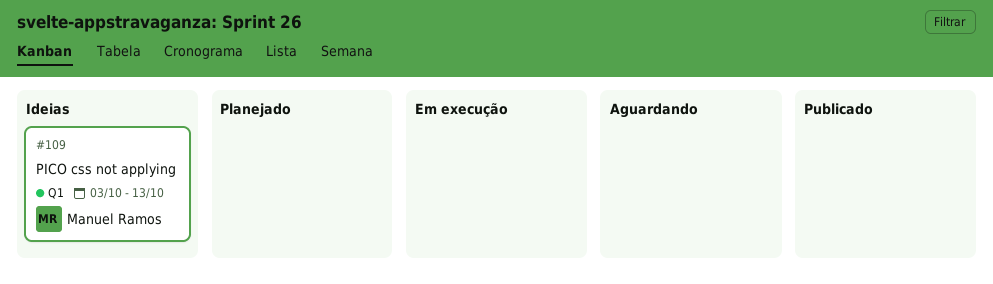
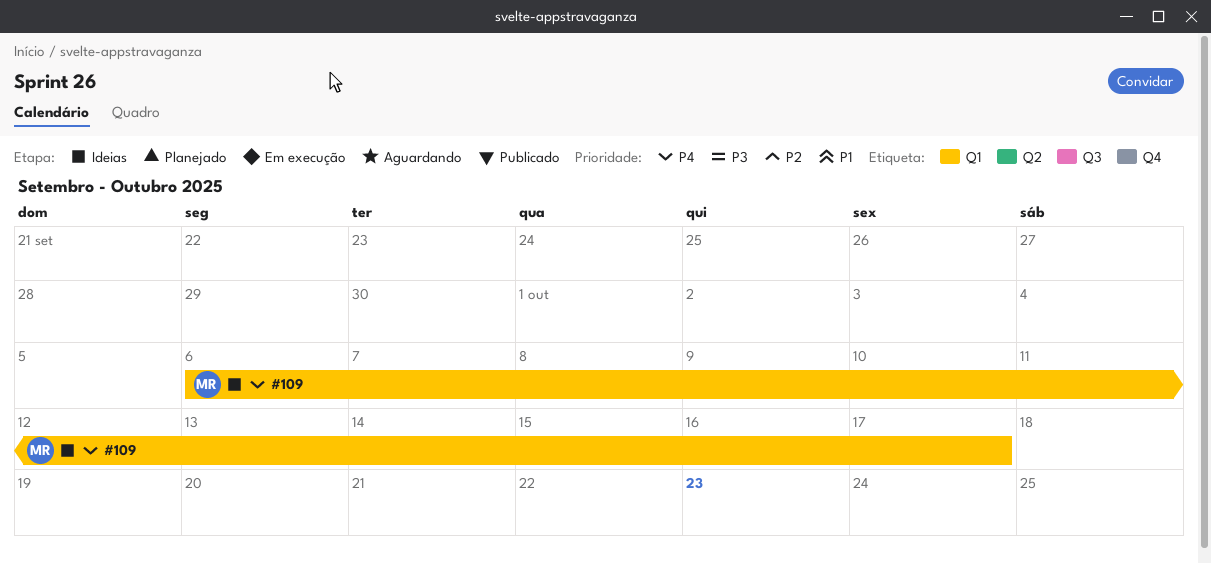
#109, start: Oct 3 -> Oct 6
#109, due: Oct 13 -> Oct 17

